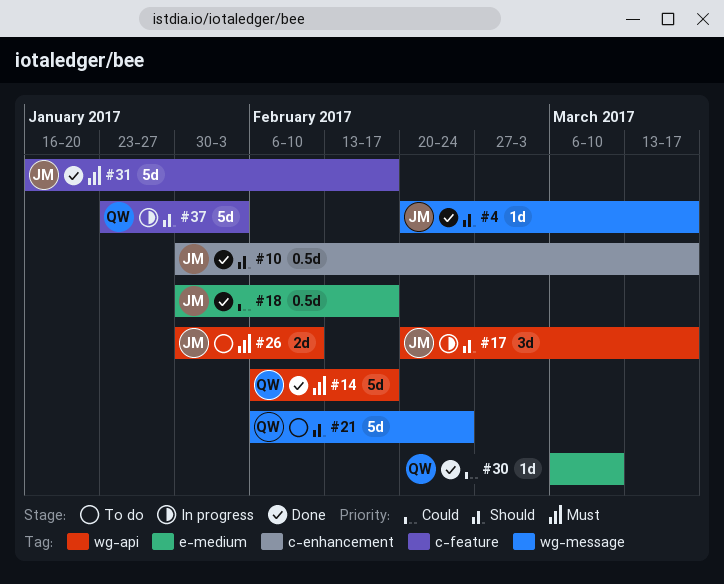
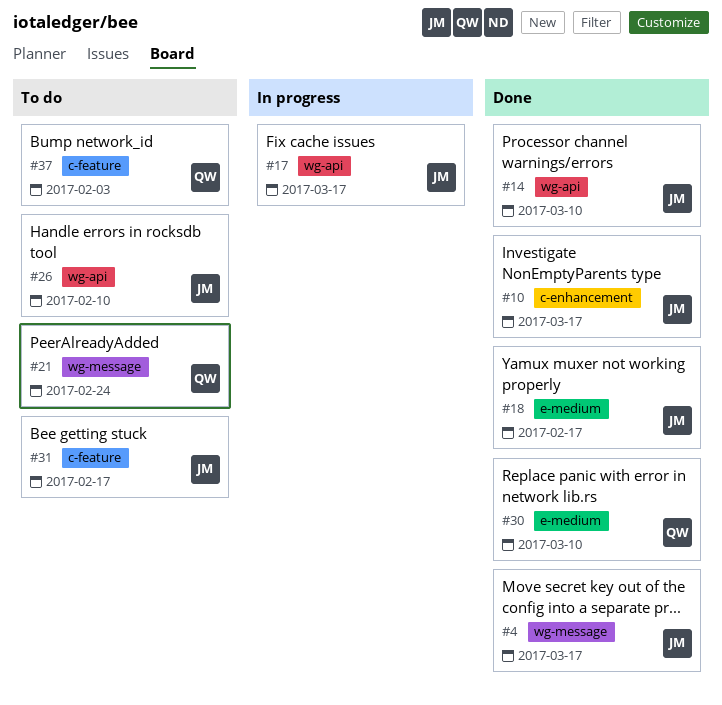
#14, owner: QW -> JM
#14, due: Feb 17 -> Mar 10
#31, status: Done -> To do
#37, status: In progress -> To do

